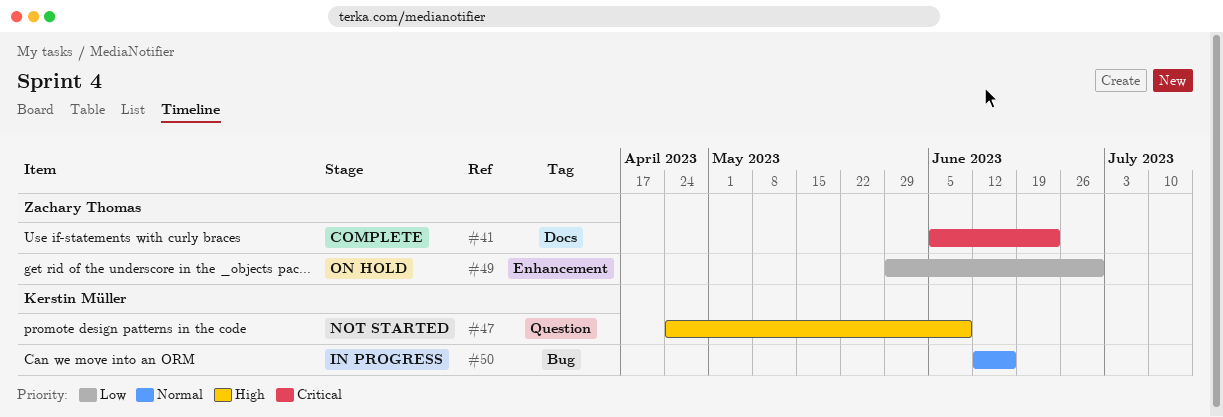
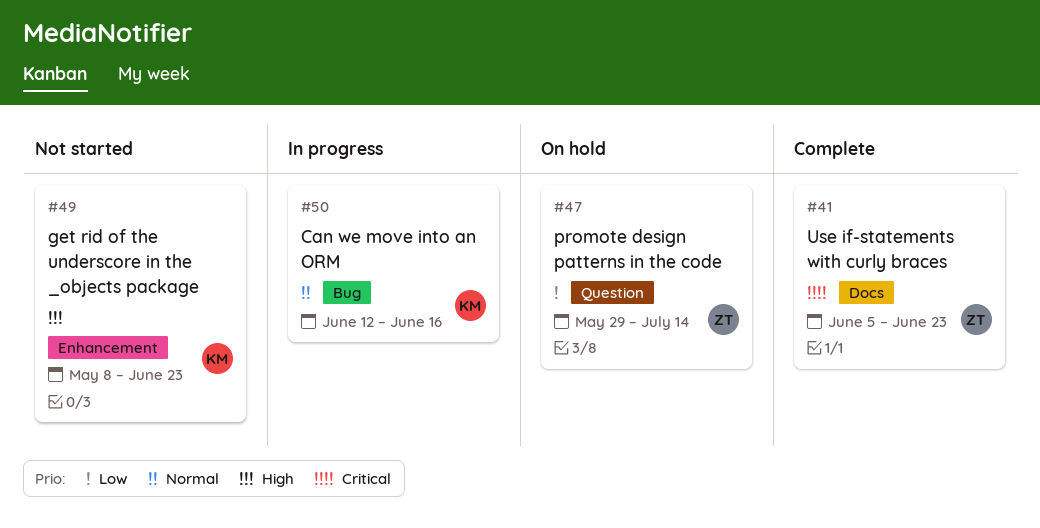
#47, status: Not started -> On hold
#47, owner: Kerstin Müller -> Zachary Thomas
#47, priority: High -> Low
#47, start: Apr 24 -> May 29
#47, due: Jun 9 -> Jul 14
#49, status: On hold -> Not started
#49, owner: Zachary Thomas -> Kerstin Müller
#49, priority: Low -> High
#49, start: May 29 -> May 8
#49, due: Jun 30 -> Jun 23

